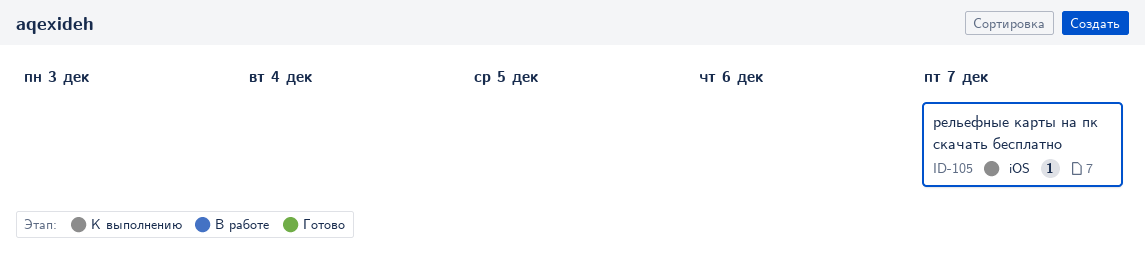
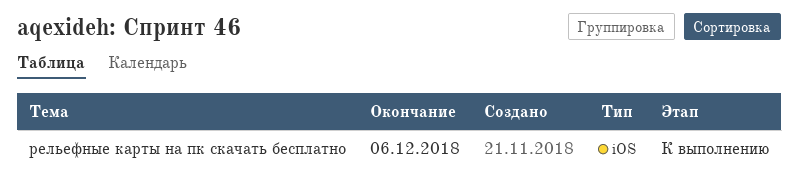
рельефные карты на пк скачать бесплатно, due: Dec 7 -> Dec 6

